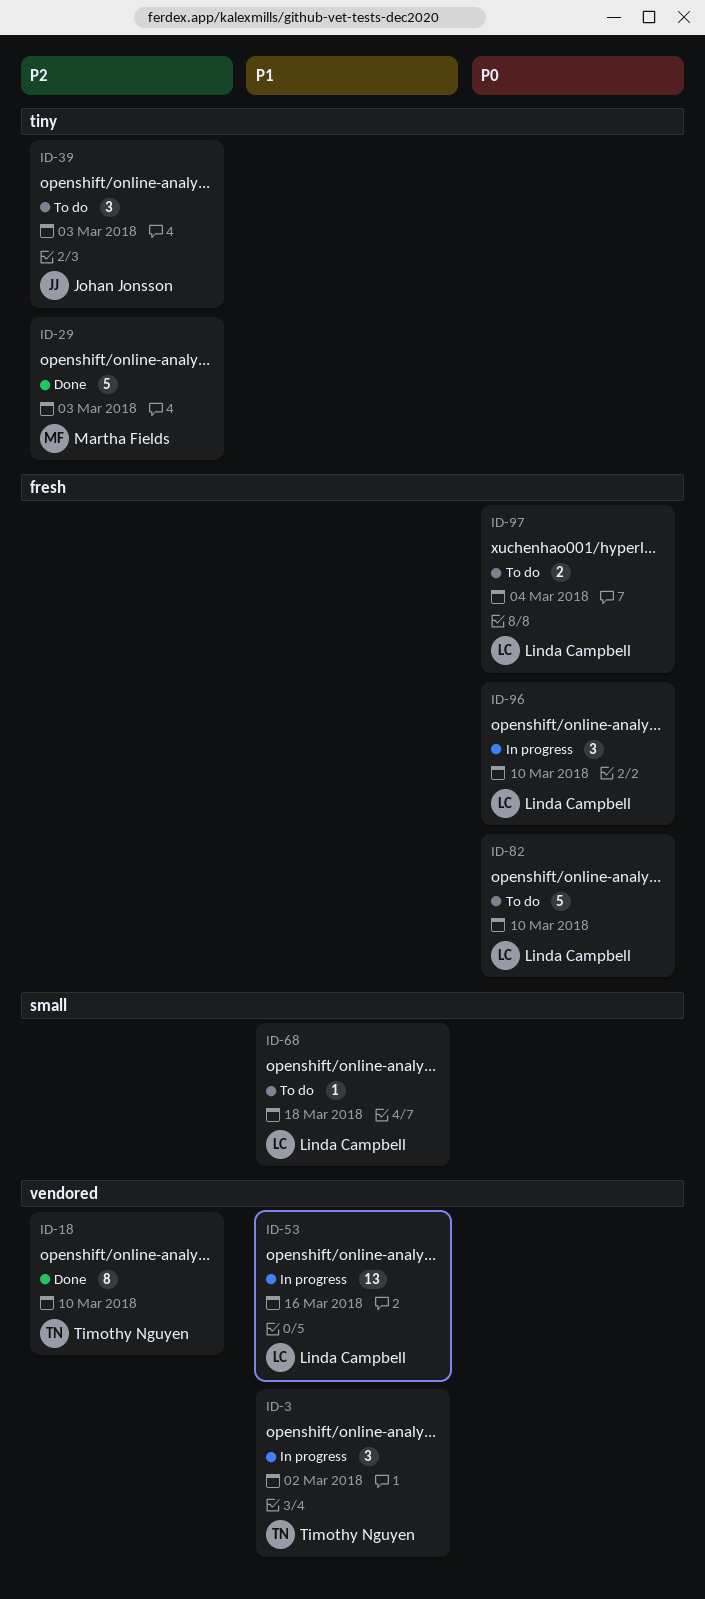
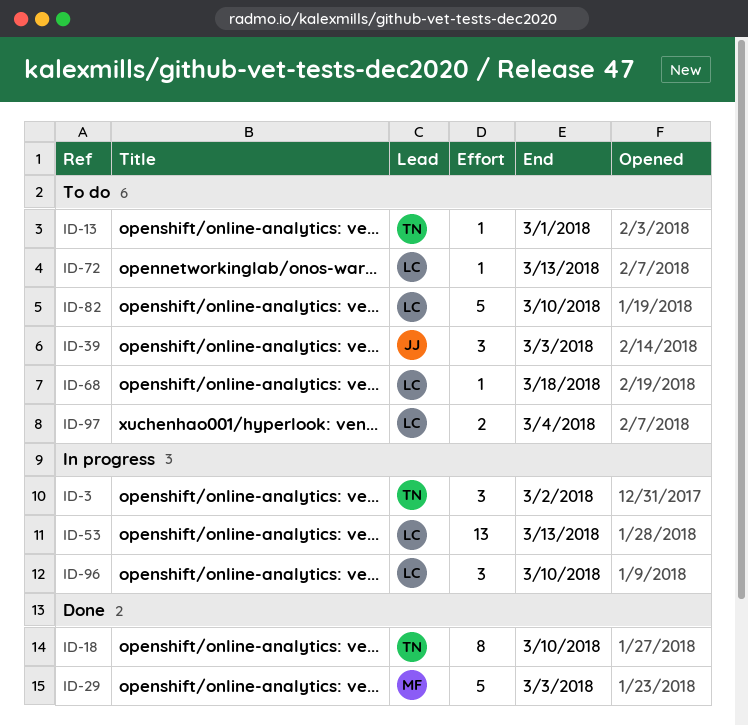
ID-13: none -> present
ID-53, due: Mar 16 -> Mar 13
ID-72: none -> present

